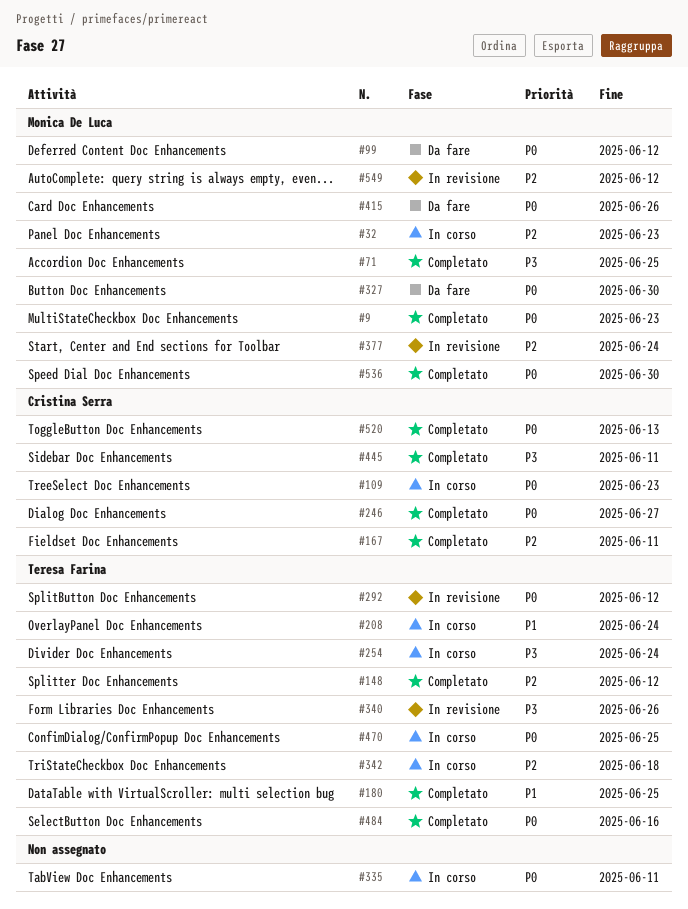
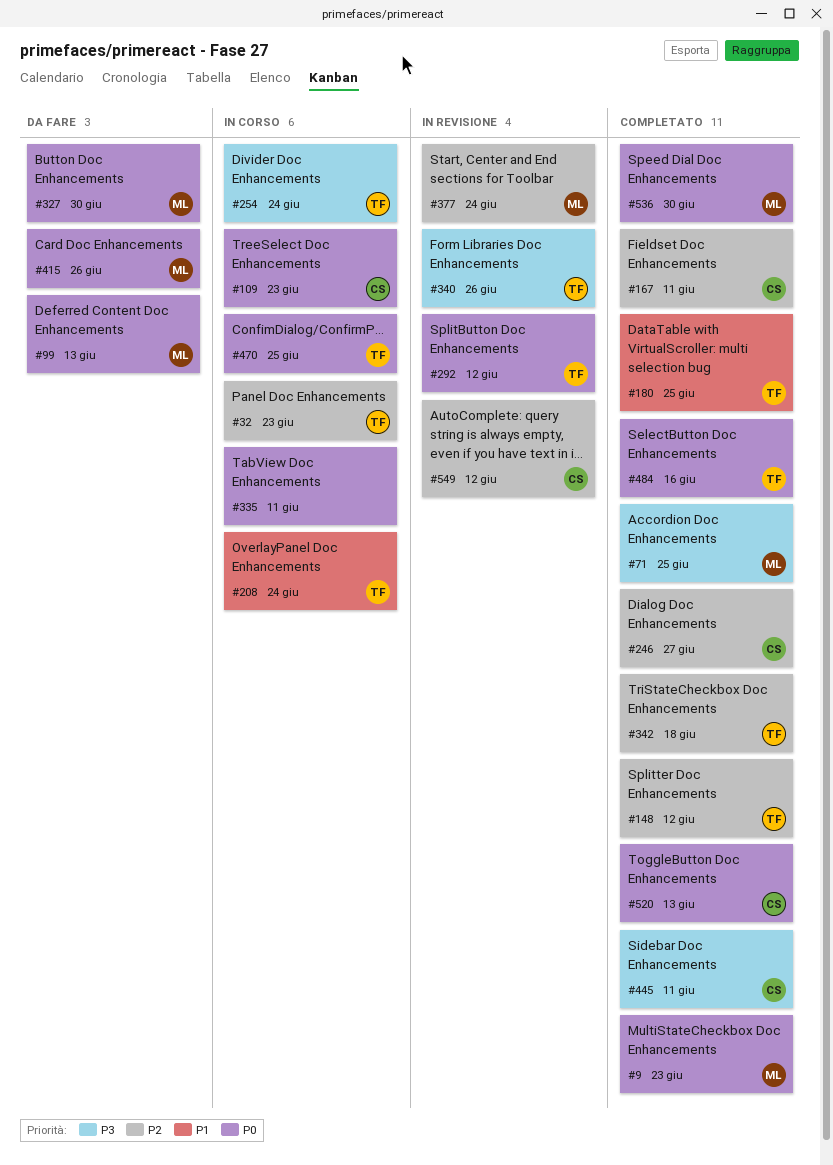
#32, owner: Monica De Luca -> Teresa Farina
#99, due: Jun 12 -> Jun 13
#246, priority: P0 -> P2
#342, status: In corso -> Completato
#549, owner: Monica De Luca -> Cristina Serra

